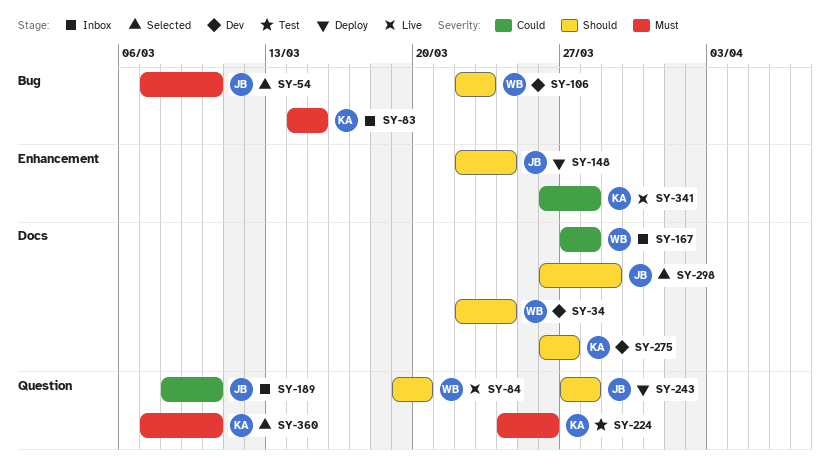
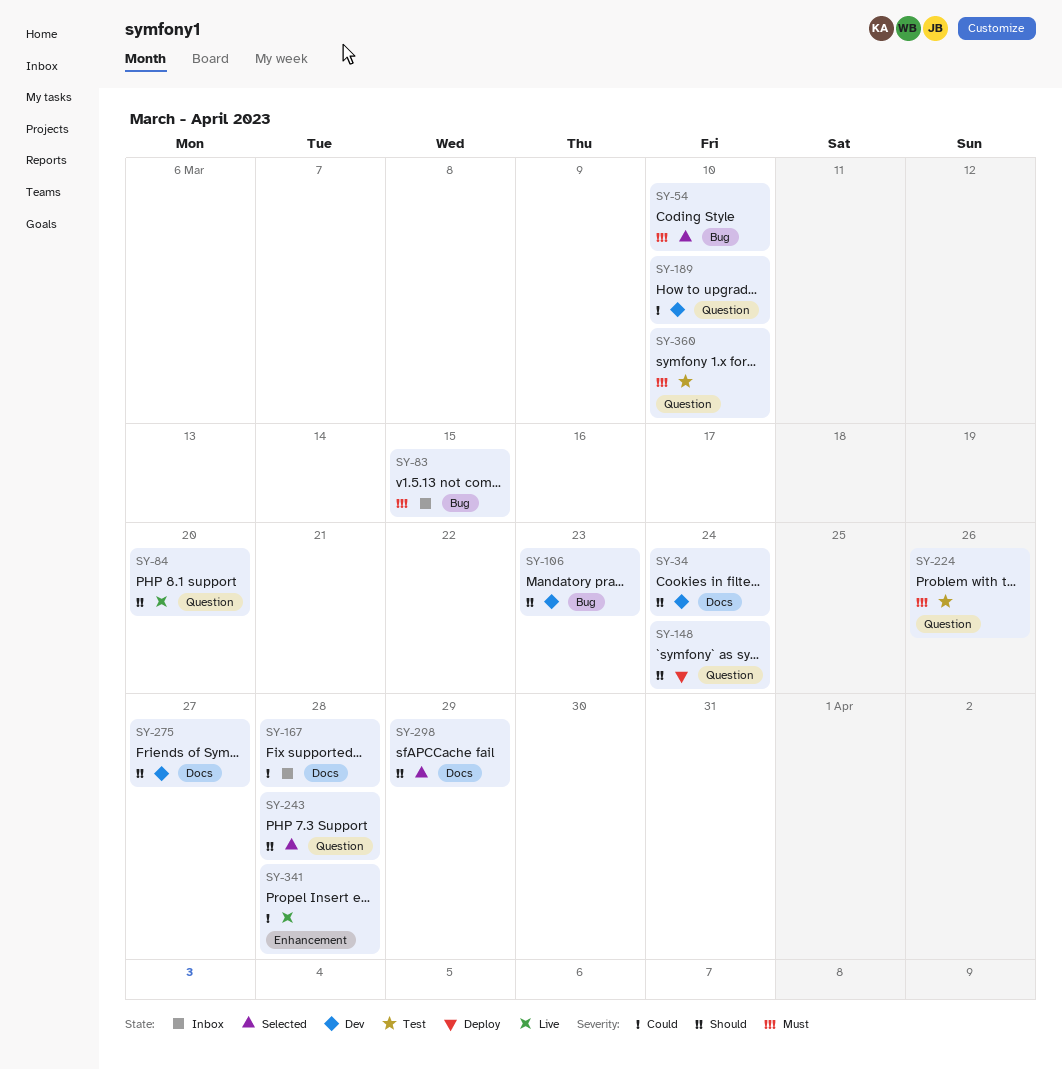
SY-148, label: Enhancement -> Question
SY-189, status: Inbox -> Dev
SY-243, status: Deploy -> Selected
SY-360, status: Selected -> Test

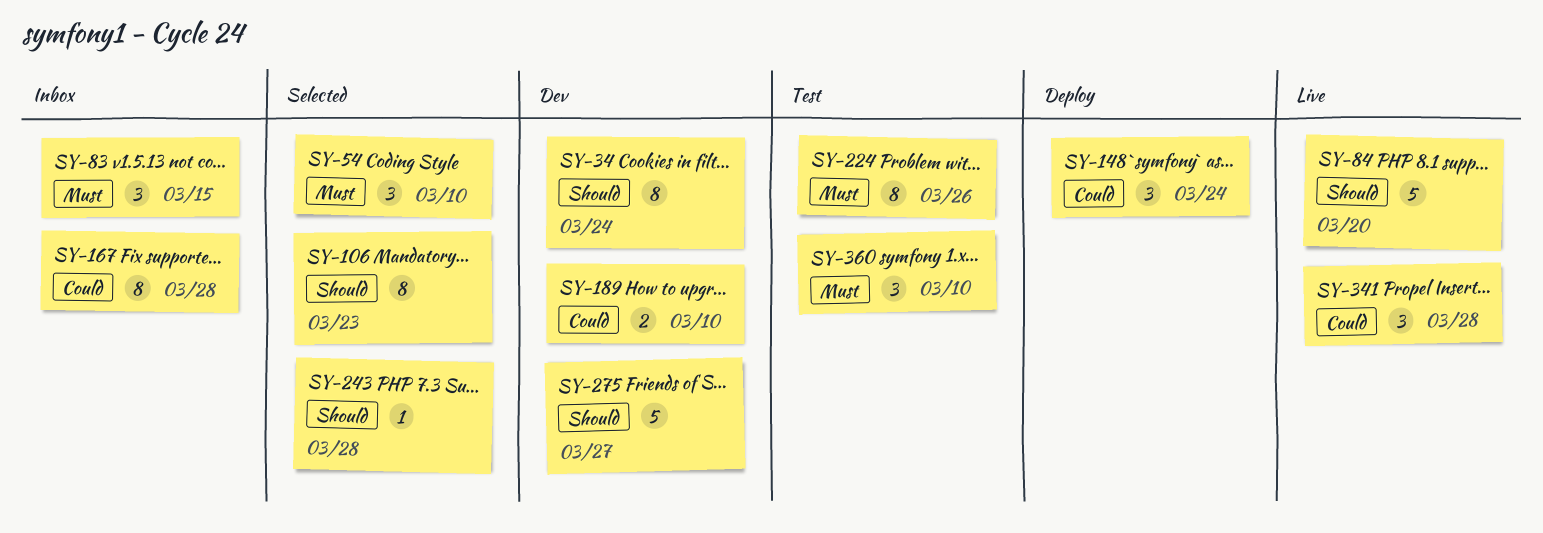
SY-106, status: Dev -> Selected
SY-148, priority: Should -> Could
SY-298: present -> none

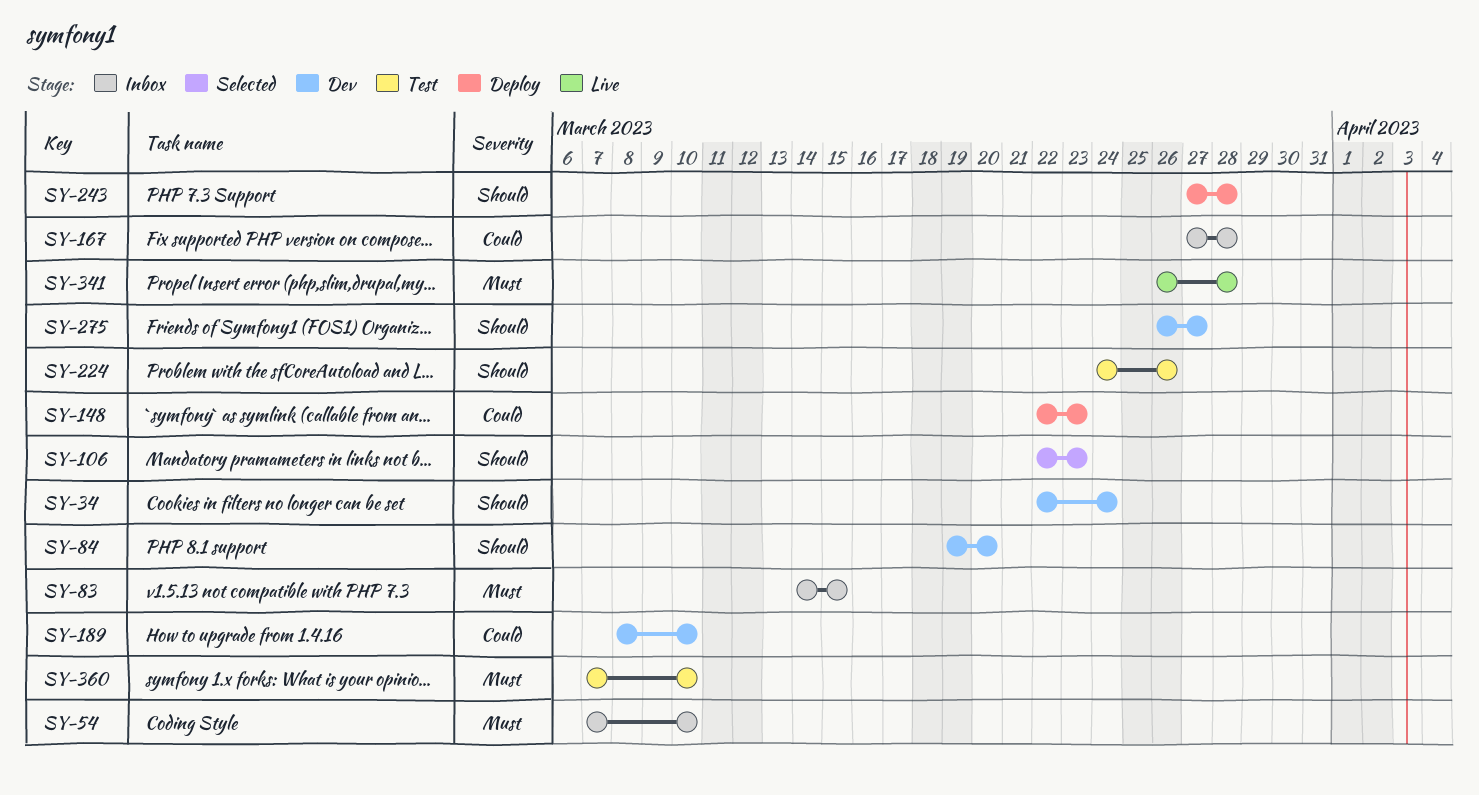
SY-54, status: Selected -> Inbox
SY-84, status: Live -> Dev
SY-148, due: Mar 24 -> Mar 23
SY-224, priority: Must -> Should
SY-243, status: Selected -> Deploy
SY-341, priority: Could -> Must

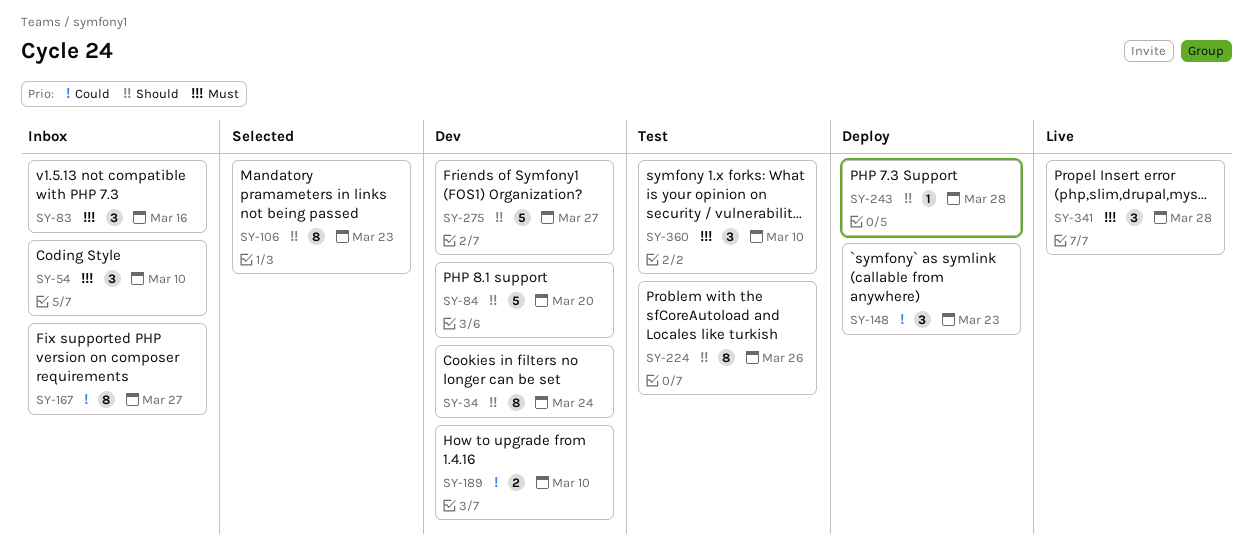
SY-83, due: Mar 15 -> Mar 16
SY-167, due: Mar 28 -> Mar 27

